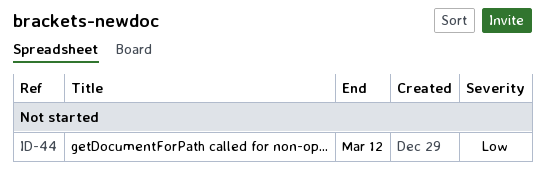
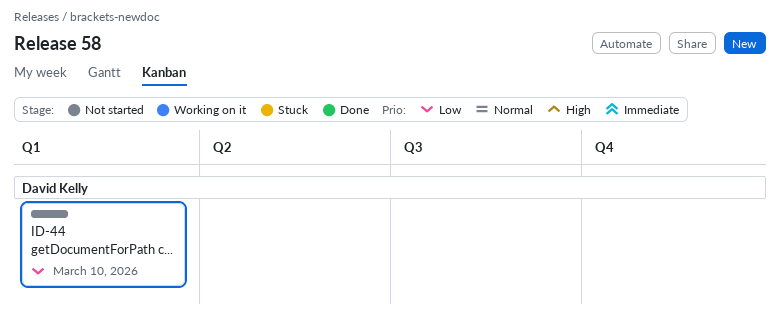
ID-44, due: Mar 12 -> Mar 10

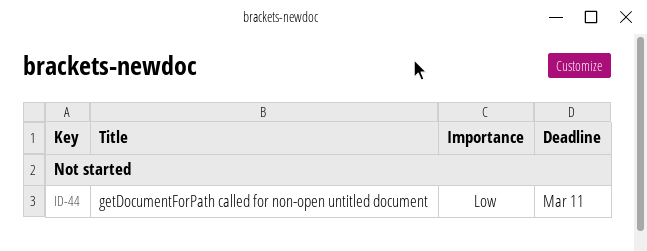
ID-44, due: Mar 10 -> Mar 11

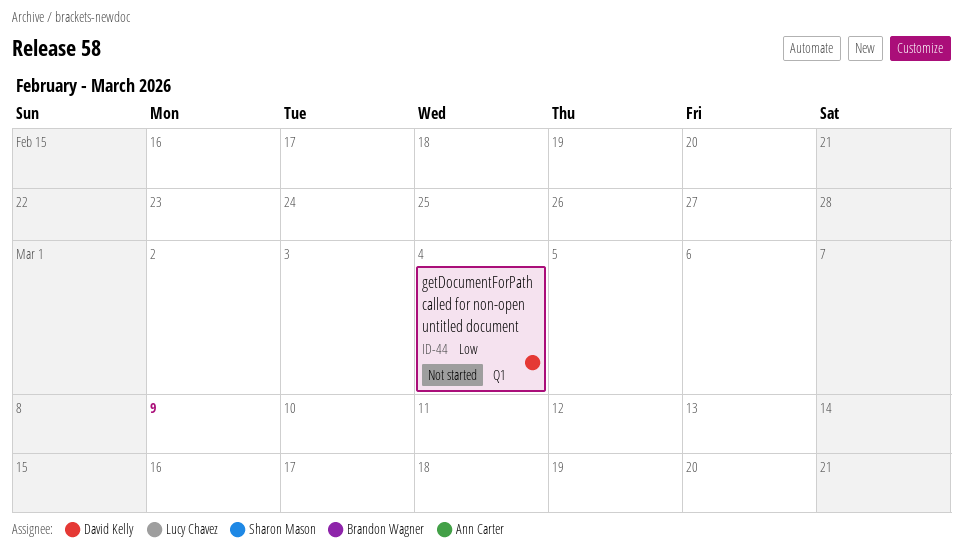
ID-44, due: Mar 11 -> Mar 4

